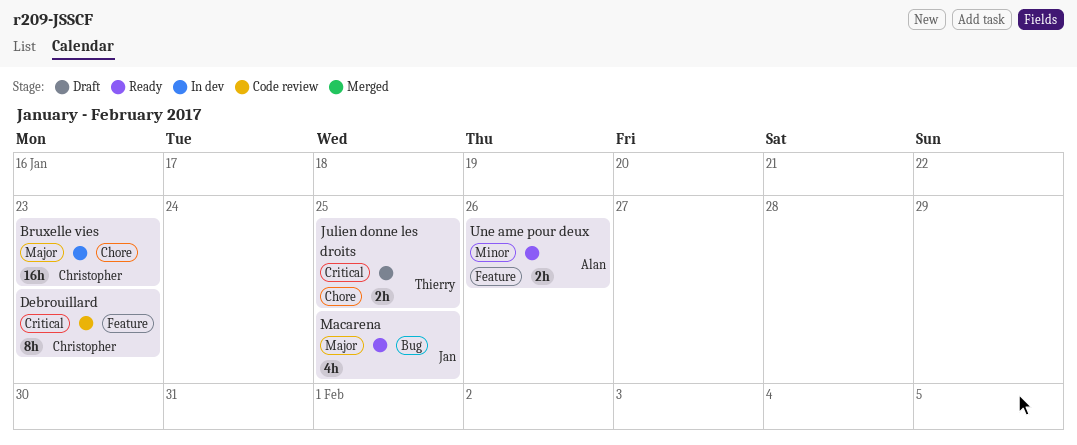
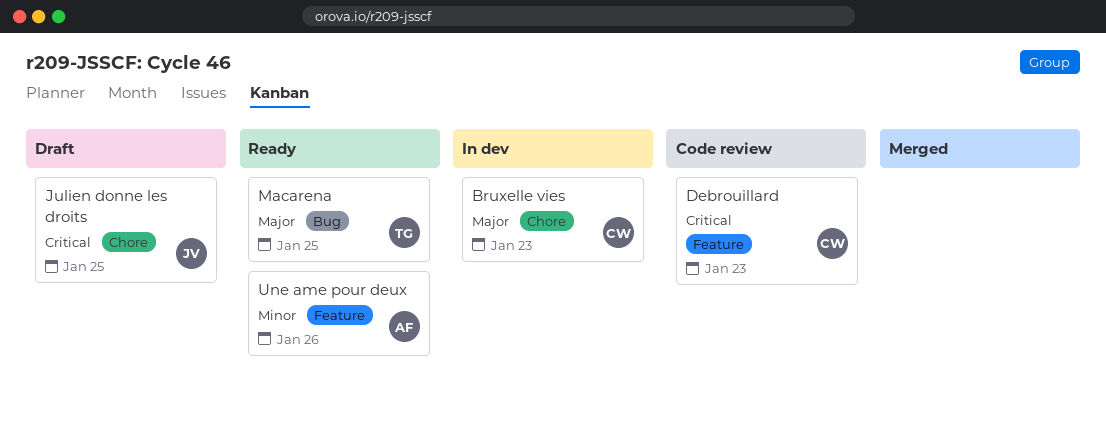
Julien donne les droits, owner: Thierry -> Jan
Macarena, owner: Jan -> Thierry

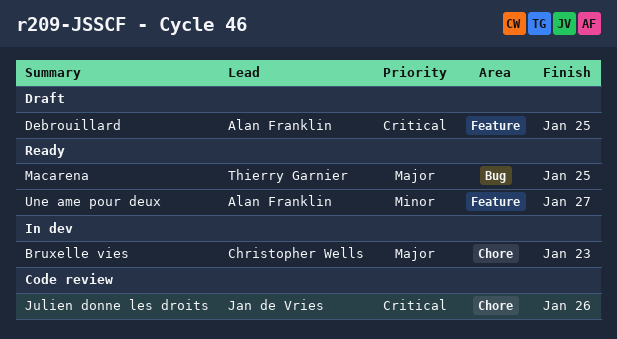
Debrouillard, status: Code review -> Draft
Debrouillard, owner: Christopher Wells -> Alan Franklin
Debrouillard, due: Jan 23 -> Jan 25
Julien donne les droits, status: Draft -> Code review
Julien donne les droits, due: Jan 25 -> Jan 26
Une ame pour deux, due: Jan 26 -> Jan 27

